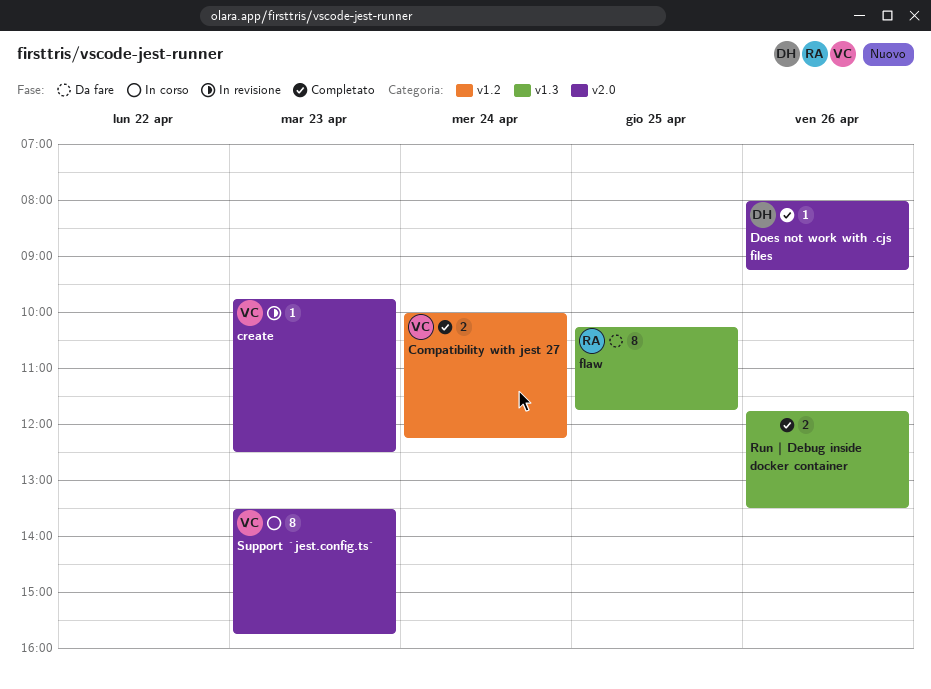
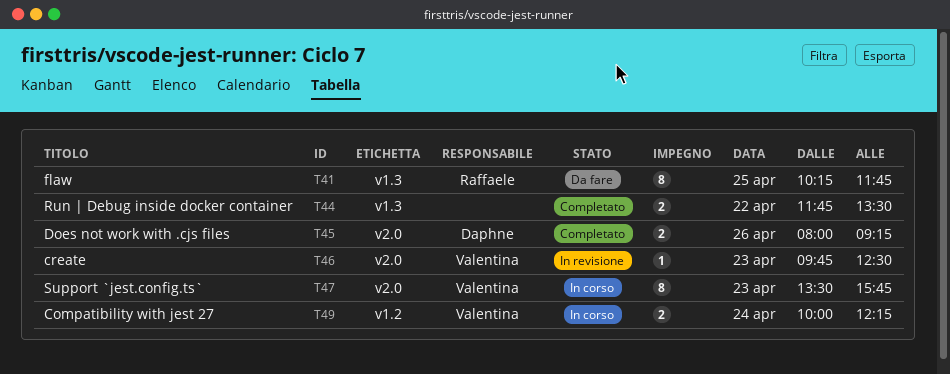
Compatibility with jest 27, status: Completato -> In corso
Does not work with .cjs files, estimate: 1 -> 2
Run | Debug inside docker container, day: Apr 26 -> Apr 22

